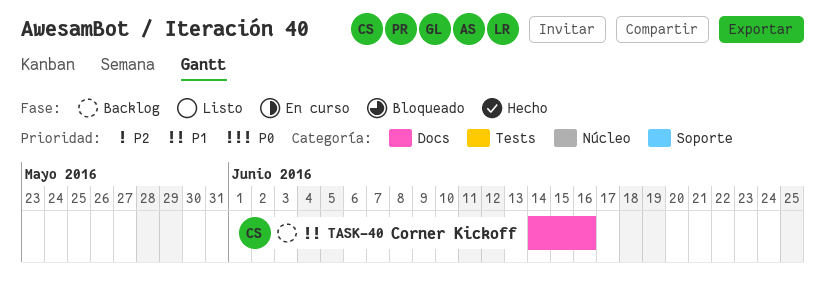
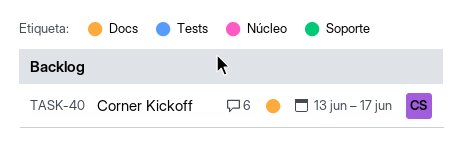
TASK-40, start: Jun 14 -> Jun 13
TASK-40, due: Jun 16 -> Jun 17

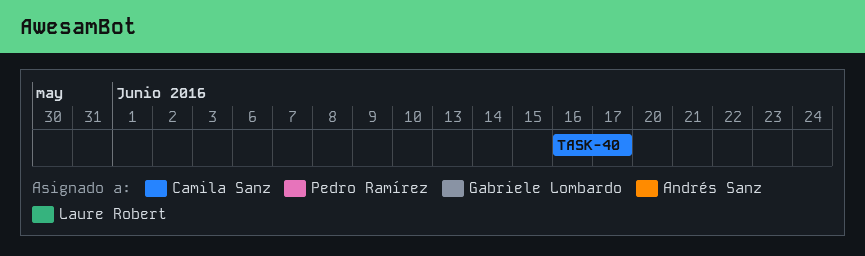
TASK-40, start: Jun 13 -> Jun 16

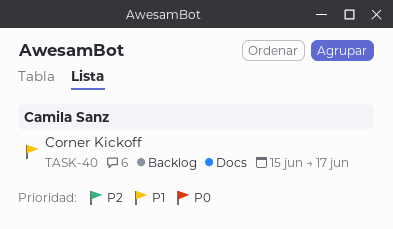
TASK-40, start: Jun 16 -> Jun 15

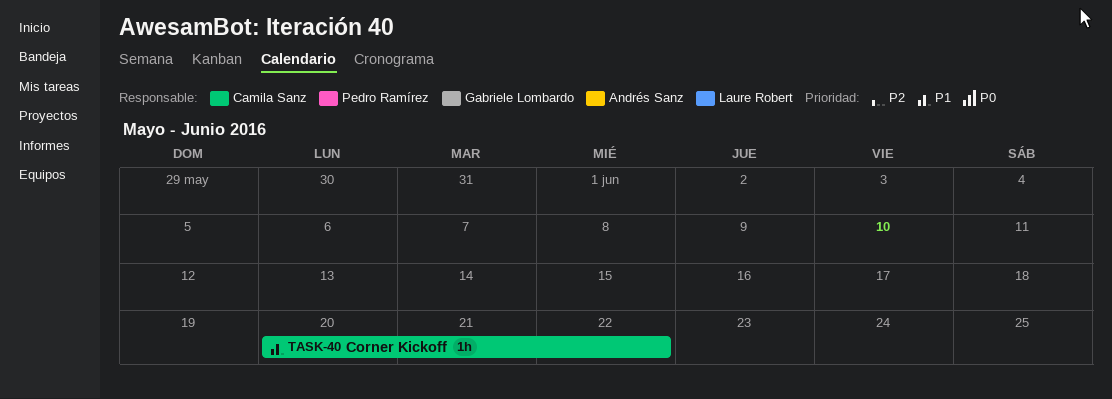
TASK-40, start: Jun 15 -> Jun 20
TASK-40, due: Jun 17 -> Jun 22

